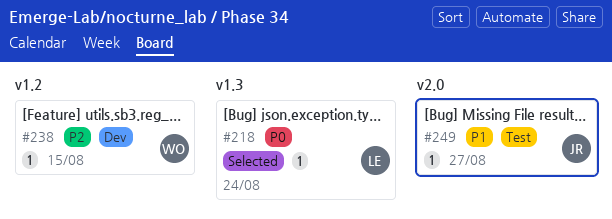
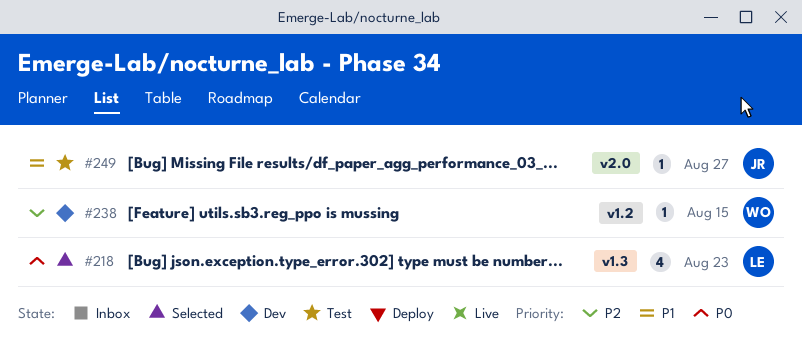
#218, estimate: 1 -> 4
#218, due: Aug 24 -> Aug 23

